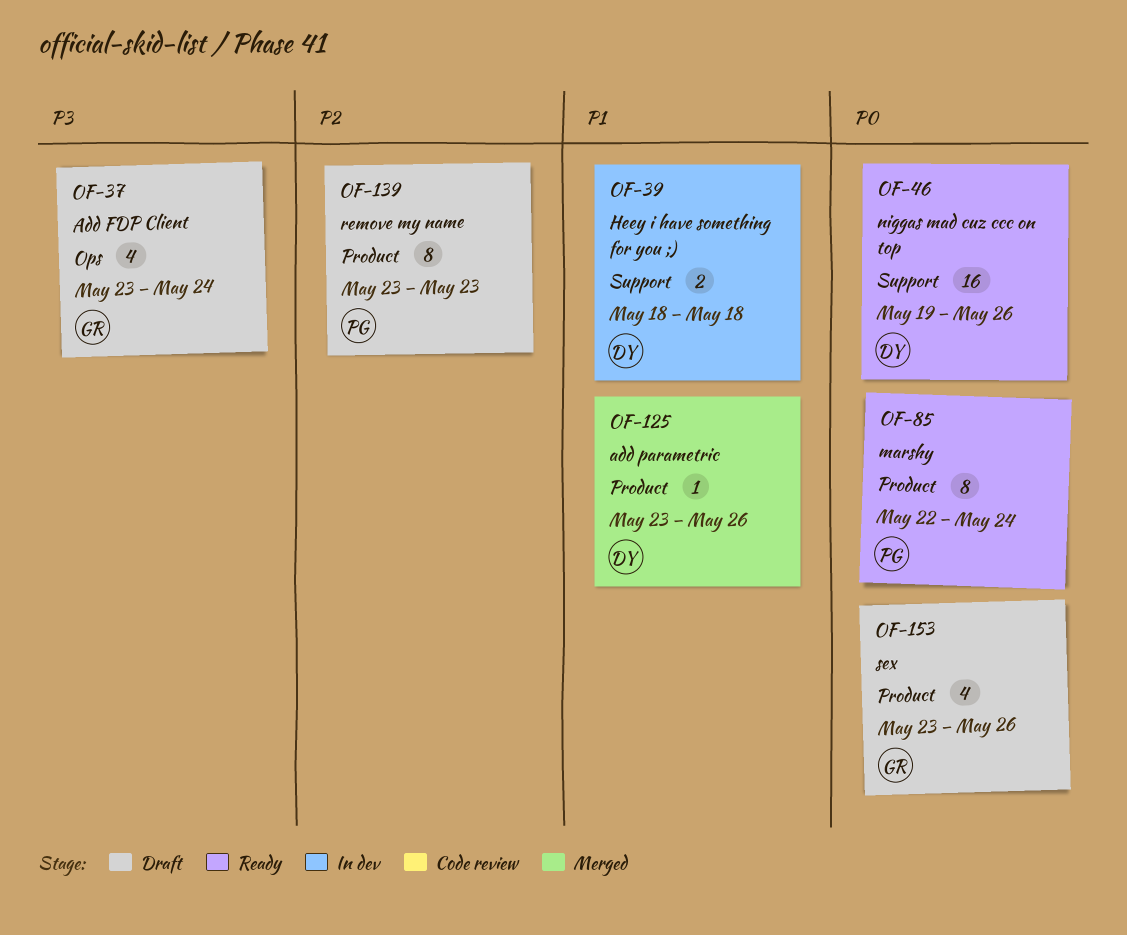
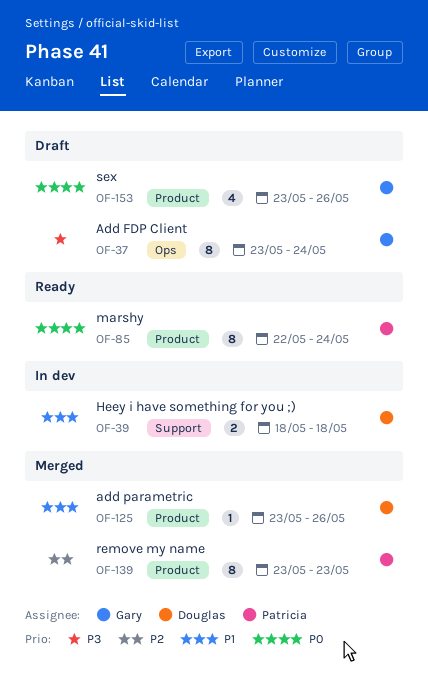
OF-37, estimate: 4 -> 8
OF-46: present -> none
OF-139, status: Draft -> Merged

